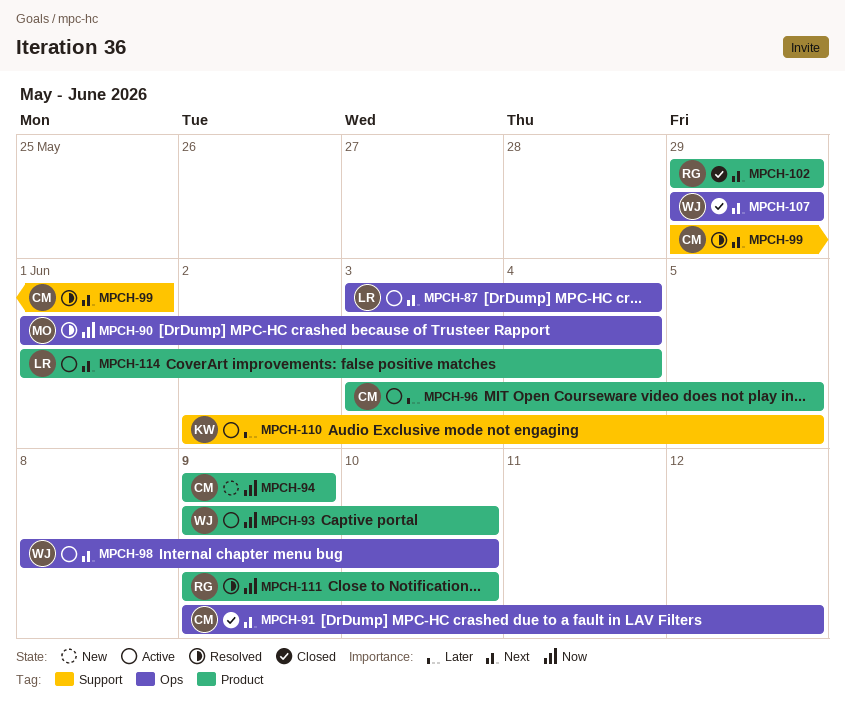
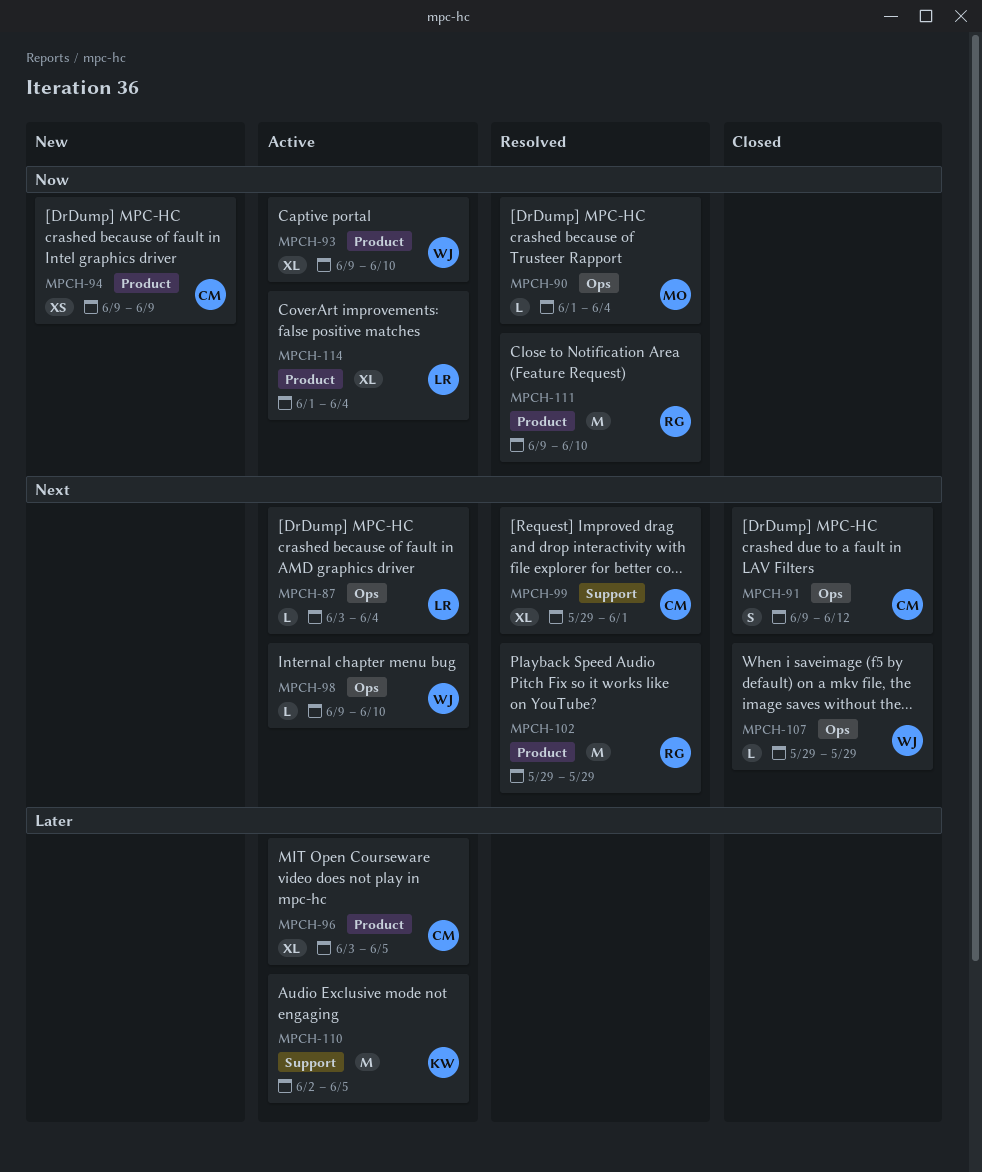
MPCH-98, start: Jun 8 -> Jun 9
MPCH-102, status: Closed -> Resolved
MPCH-114, priority: Next -> Now

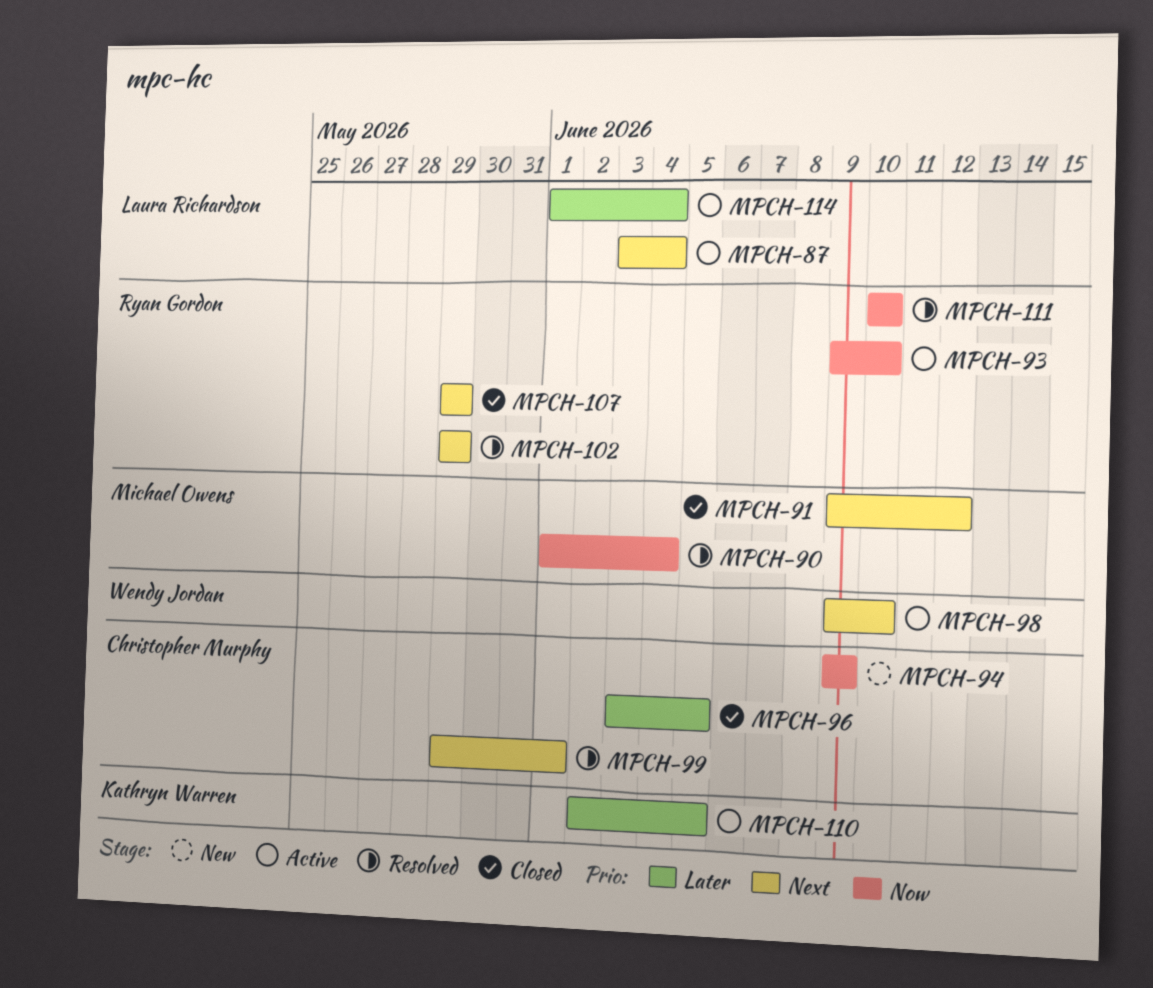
MPCH-91, owner: Christopher Murphy -> Michael Owens
MPCH-93, owner: Wendy Jordan -> Ryan Gordon
MPCH-96, status: Active -> Closed
MPCH-107, owner: Wendy Jordan -> Ryan Gordon
MPCH-111, start: Jun 9 -> Jun 10
MPCH-114, priority: Now -> Later

